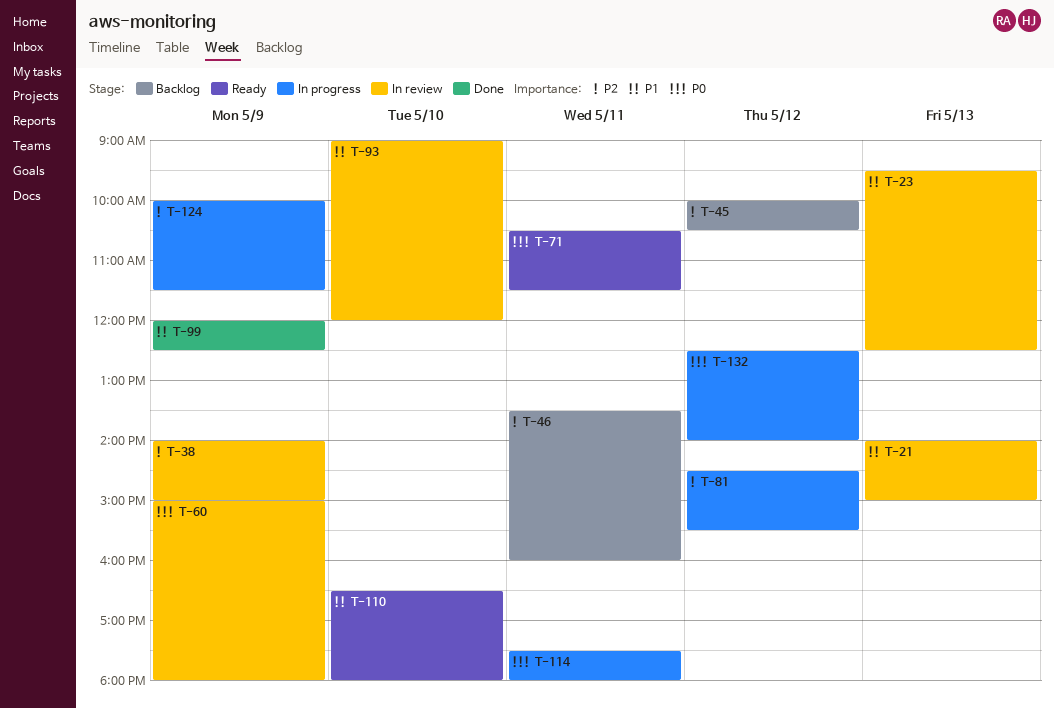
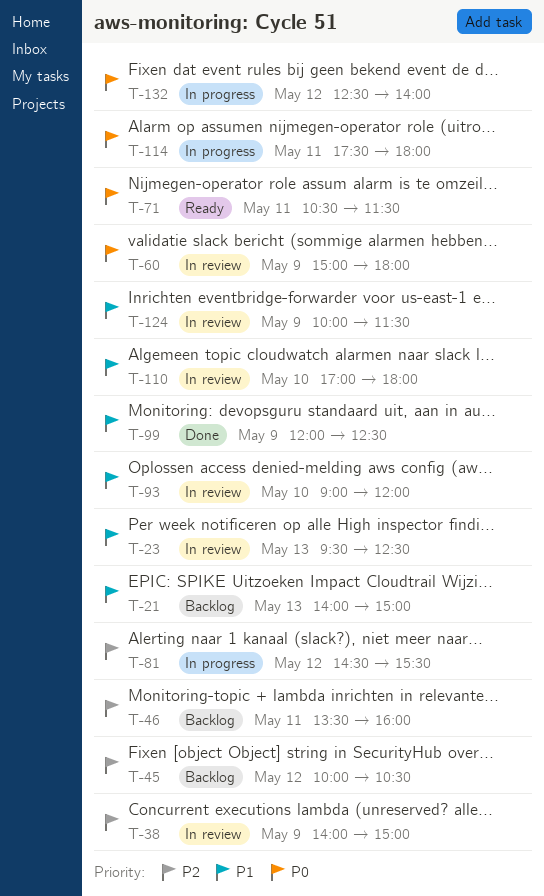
T-21, status: In review -> Backlog
T-110, status: Ready -> In review
T-110, begins: 16:30 -> 17:00
T-124, status: In progress -> In review
T-124, priority: P2 -> P1

